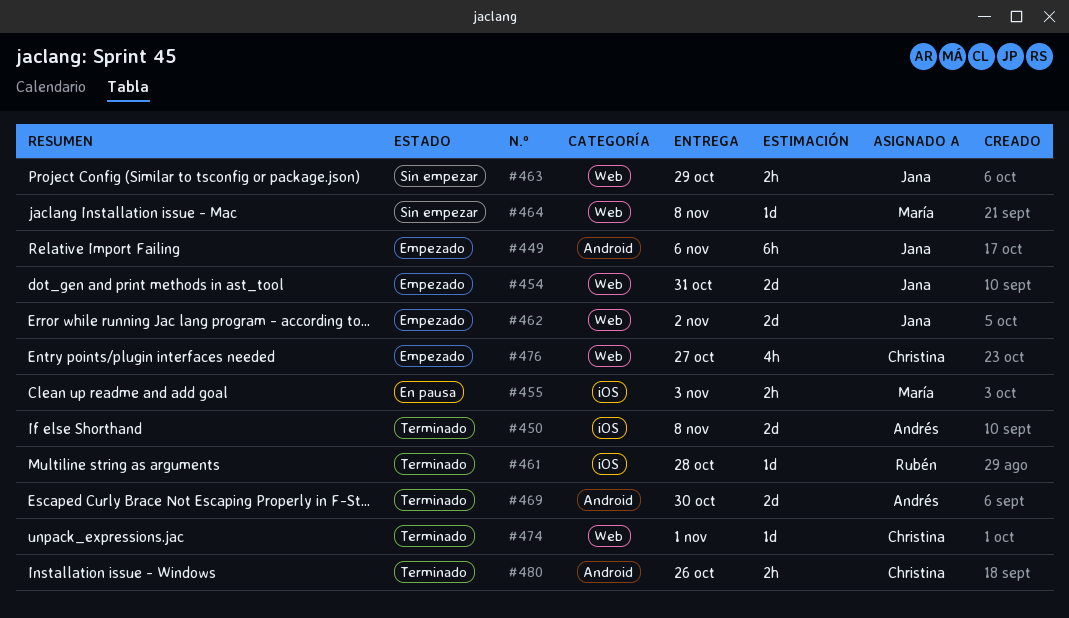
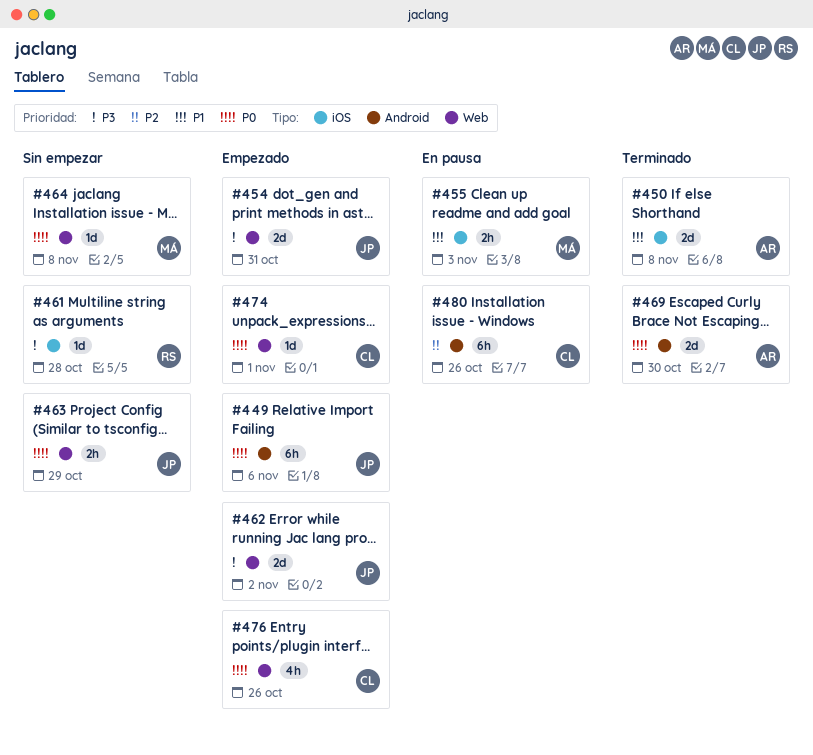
#461, status: Terminado -> Sin empezar
#474, status: Terminado -> Empezado
#476, due: Oct 27 -> Oct 26
#480, status: Terminado -> En pausa
#480, estimate: 2h -> 6h

